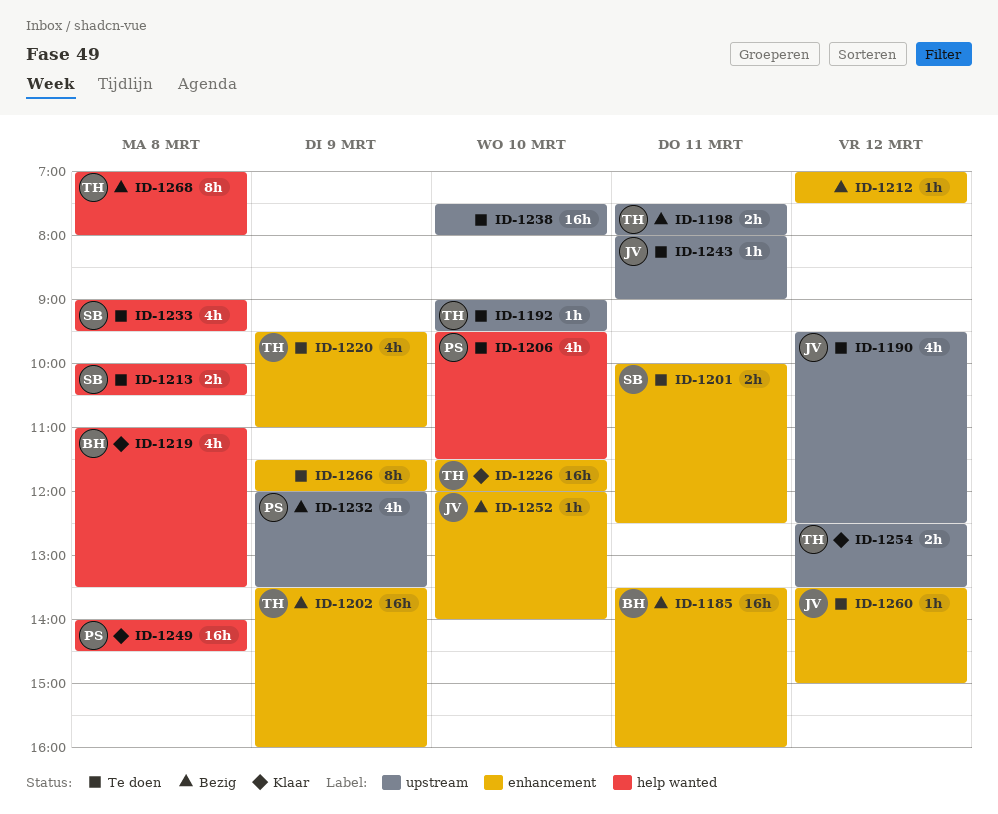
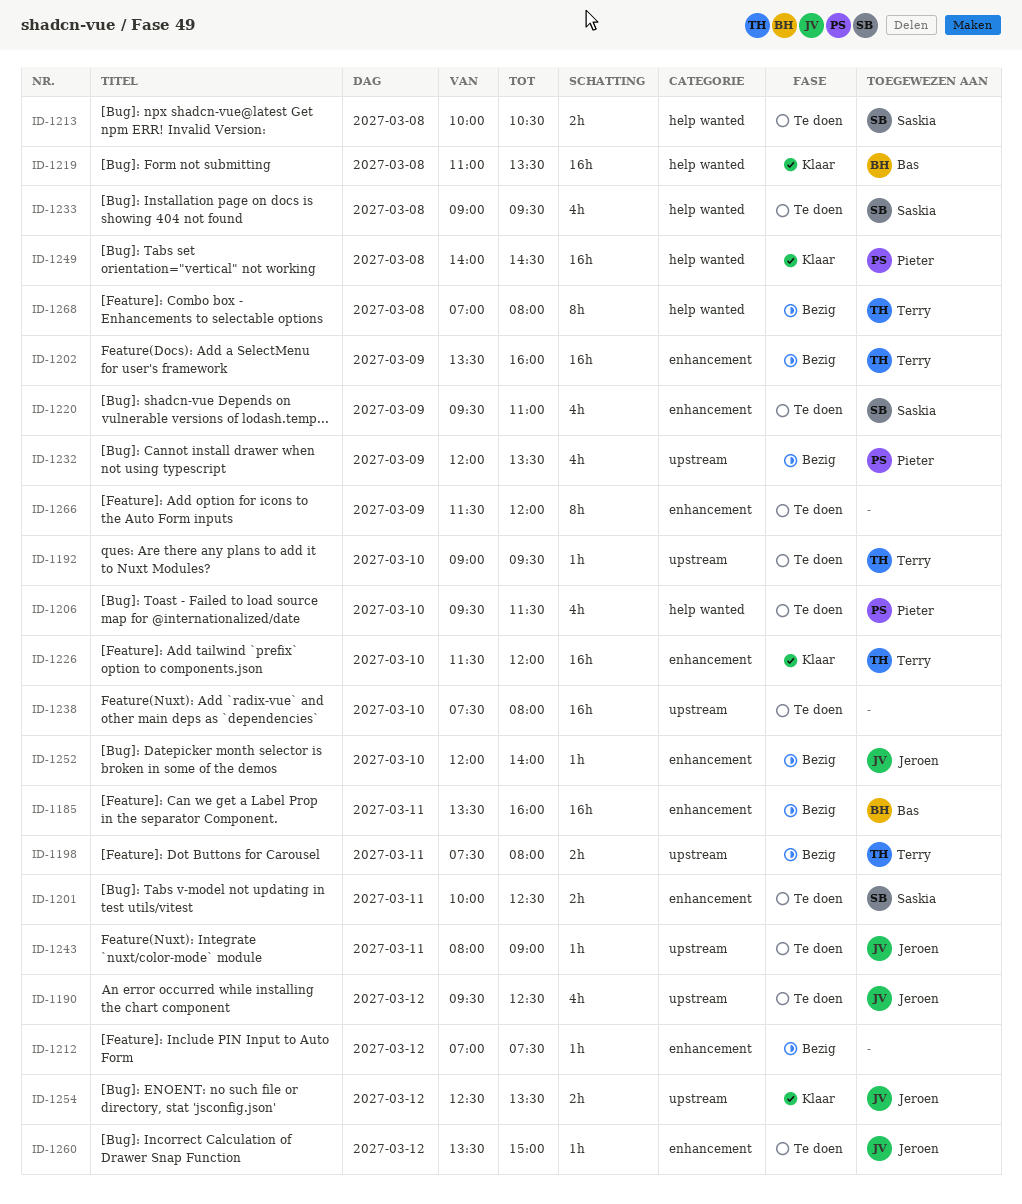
ID-1219, estimate: 4h -> 16h
ID-1220, owner: Terry -> Saskia
ID-1254, owner: Terry -> Jeroen

